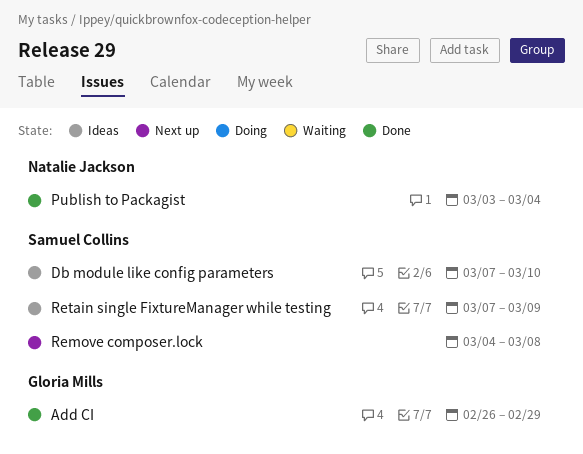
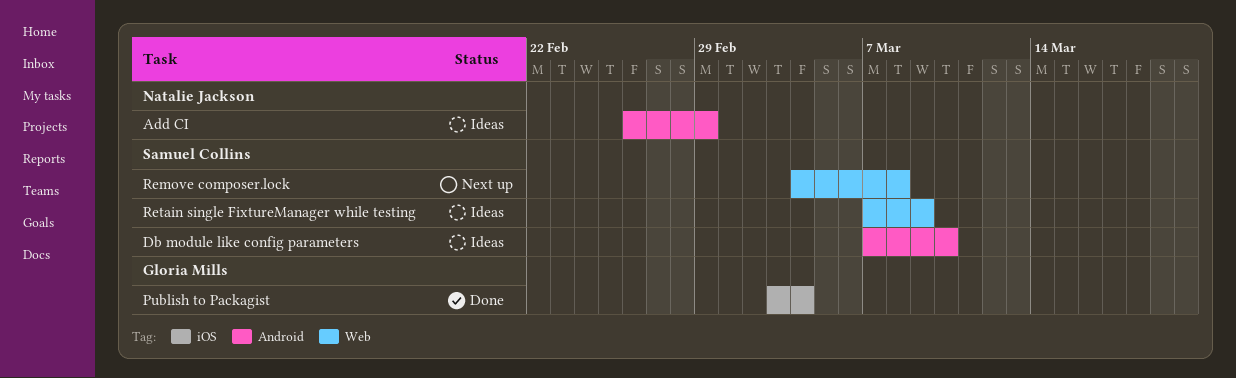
Add CI, status: Done -> Ideas
Add CI, owner: Gloria Mills -> Natalie Jackson
Publish to Packagist, owner: Natalie Jackson -> Gloria Mills

